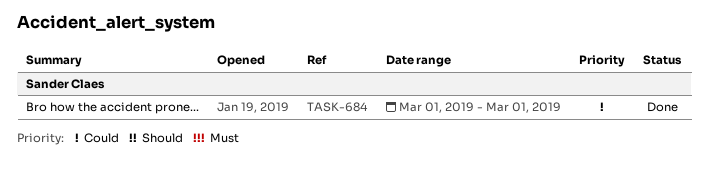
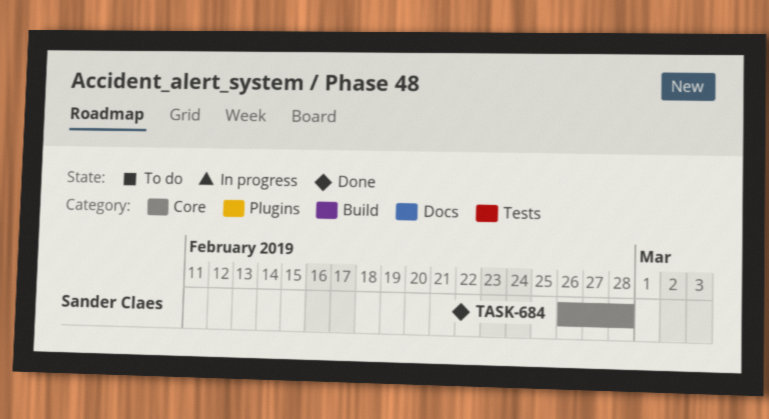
TASK-684, start: Mar 1 -> Feb 26
TASK-684, due: Mar 1 -> Feb 28

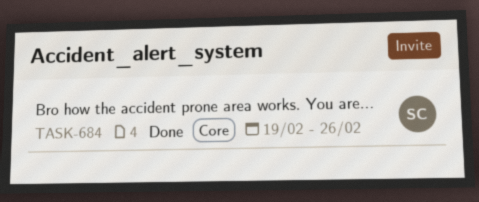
TASK-684, start: Feb 26 -> Feb 19
TASK-684, due: Feb 28 -> Feb 26

